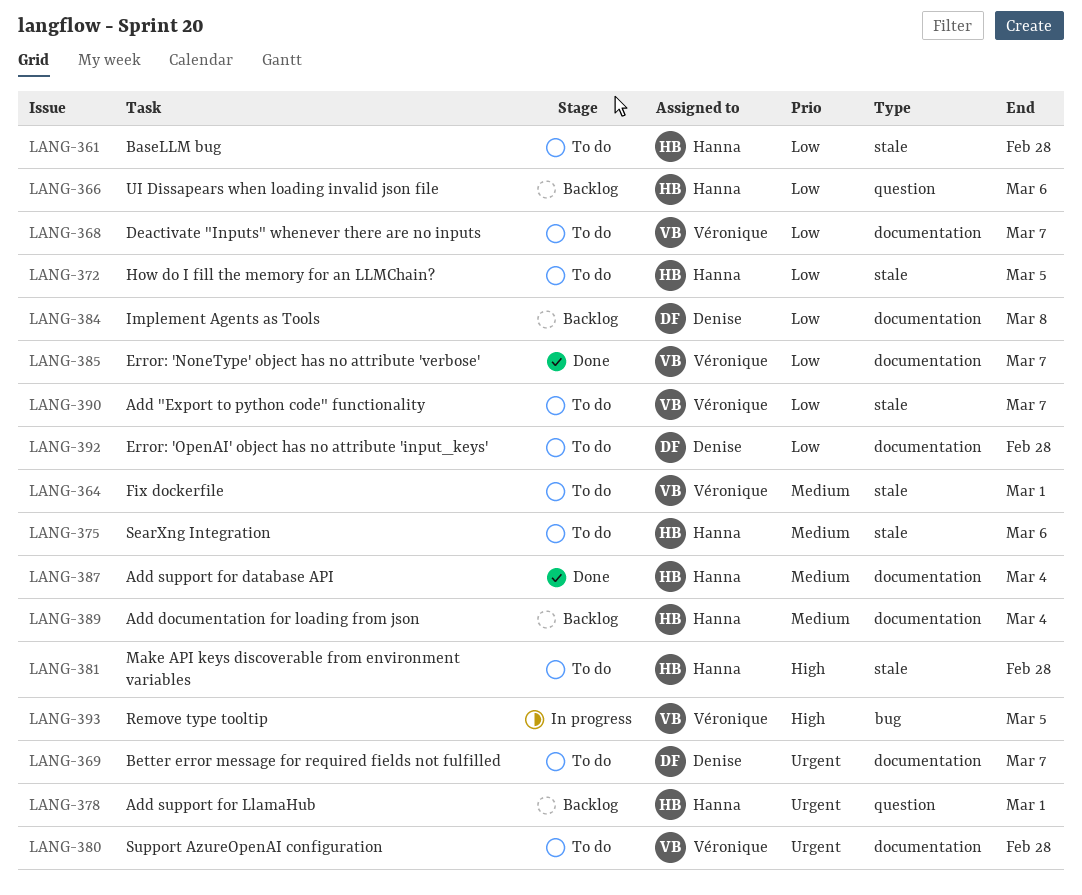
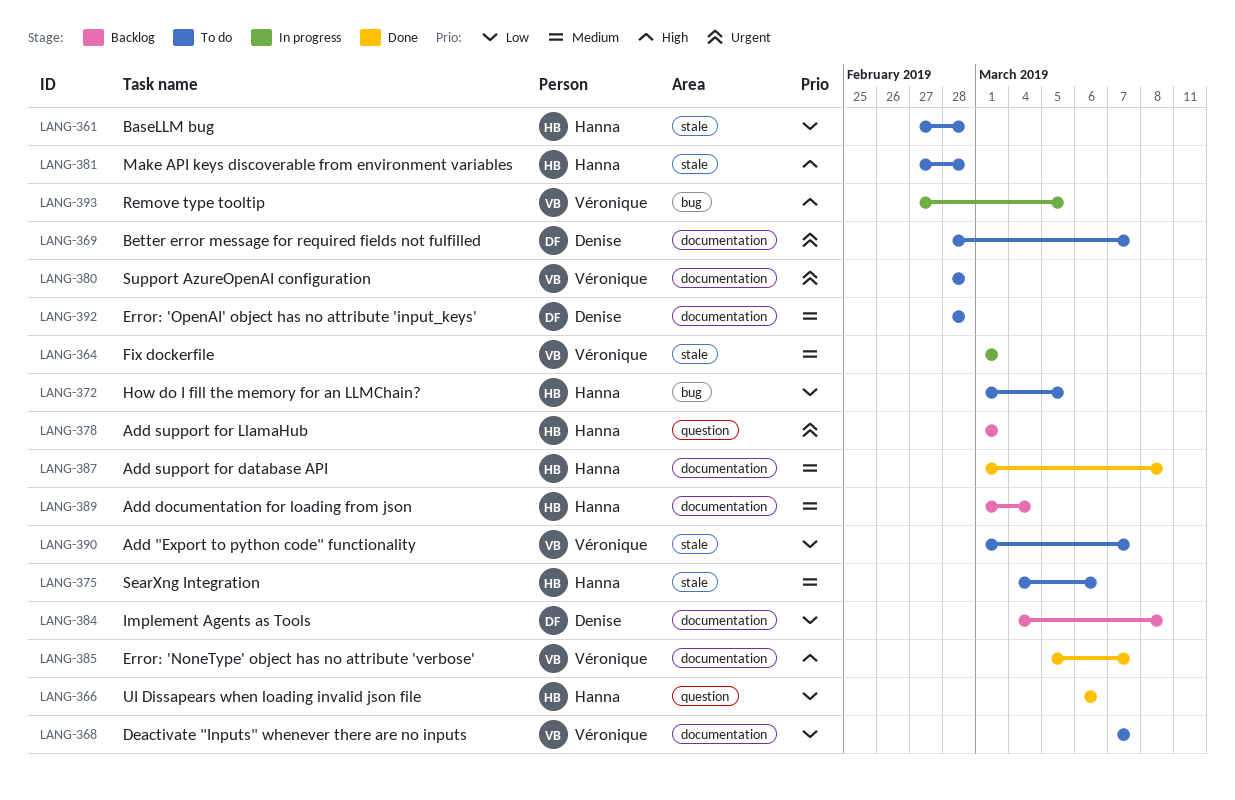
LANG-364, status: To do -> In progress
LANG-366, status: Backlog -> Done
LANG-372, label: stale -> bug
LANG-385, priority: Low -> High
LANG-387, due: Mar 4 -> Mar 8
LANG-392, priority: Low -> Medium

